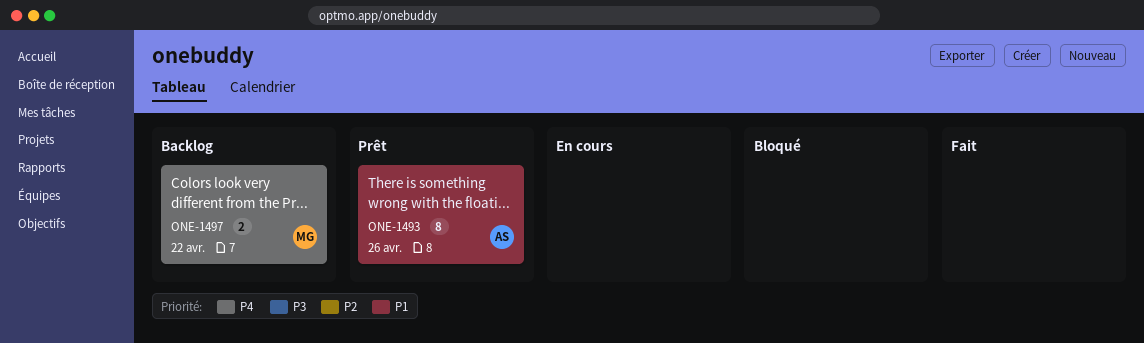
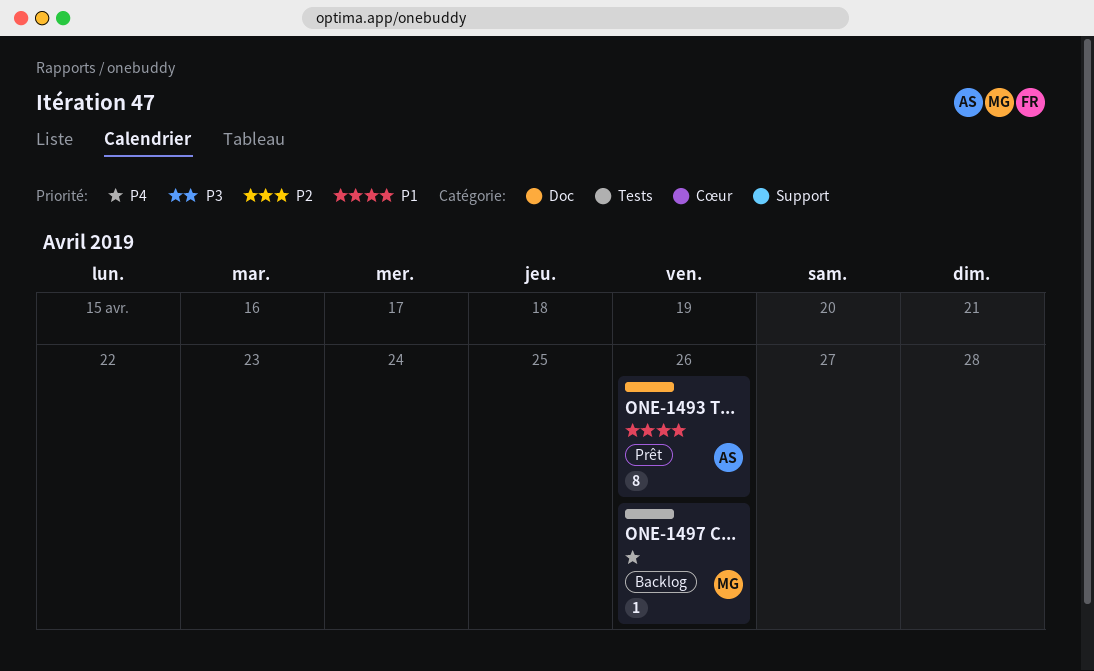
ONE-1497, estimate: 2 -> 1
ONE-1497, due: Apr 22 -> Apr 26

